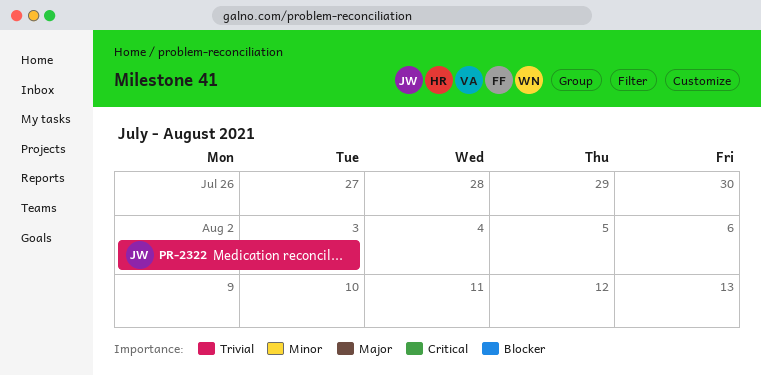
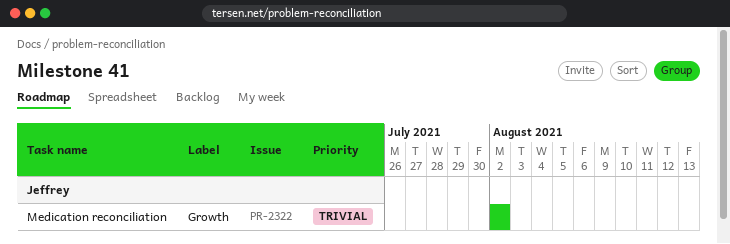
PR-2322, due: Aug 3 -> Aug 2

